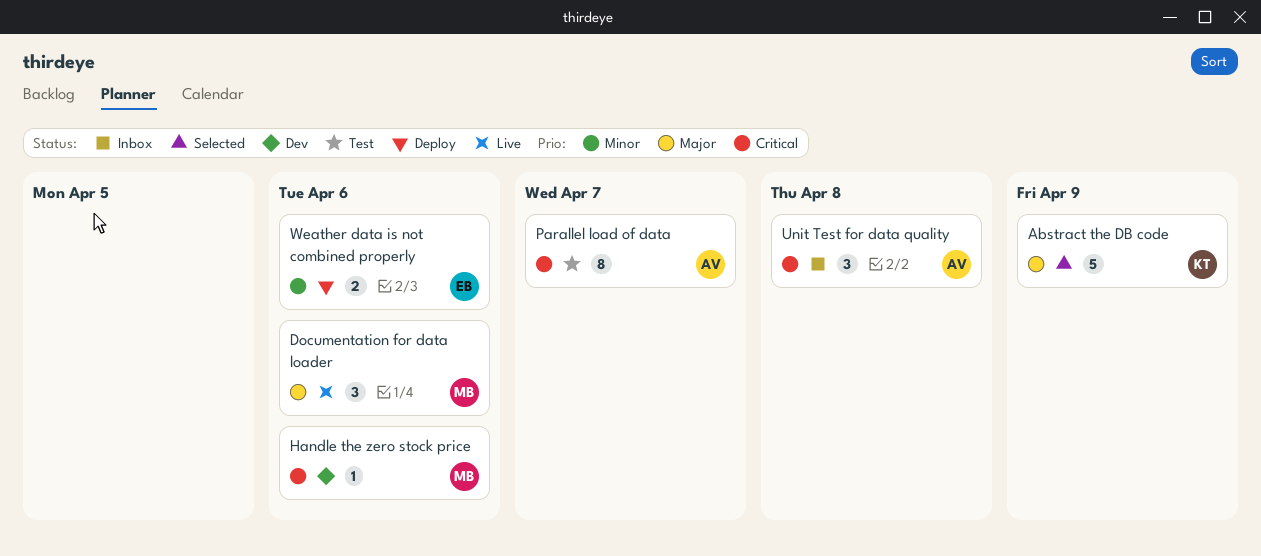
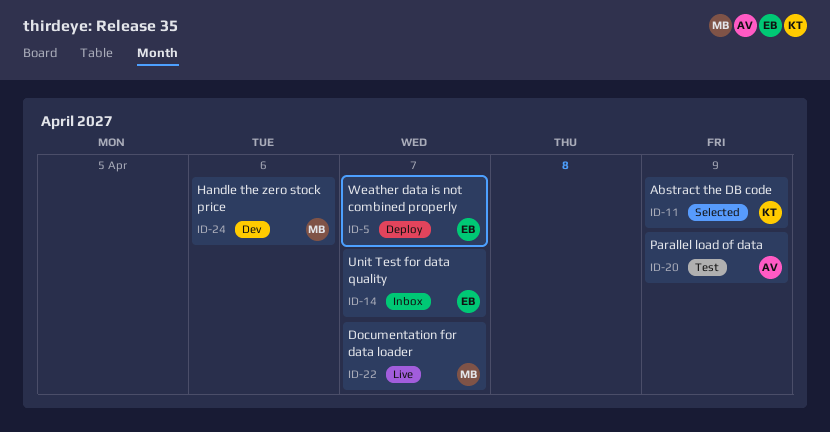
Documentation for data loader, due: Apr 6 -> Apr 7
Parallel load of data, due: Apr 7 -> Apr 9
Unit Test for data quality, owner: AV -> EB
Unit Test for data quality, due: Apr 8 -> Apr 7
Weather data is not combined properly, due: Apr 6 -> Apr 7

